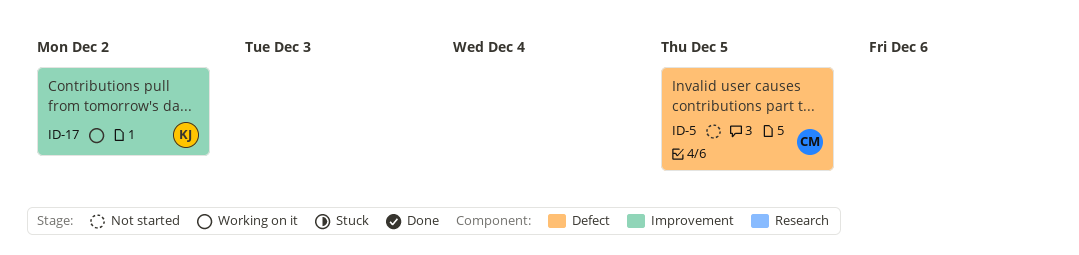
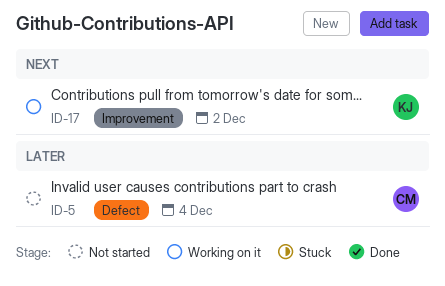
ID-5, due: Dec 5 -> Dec 4

